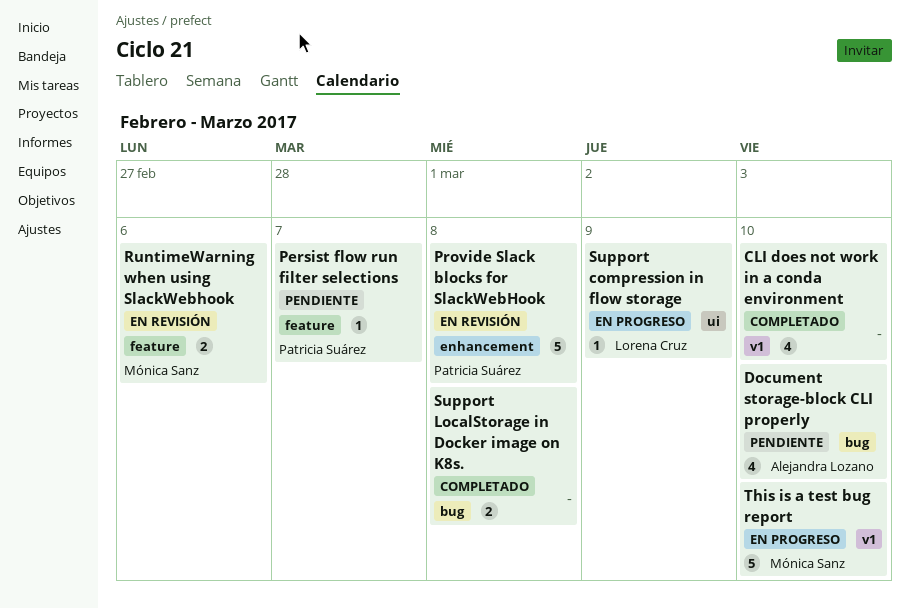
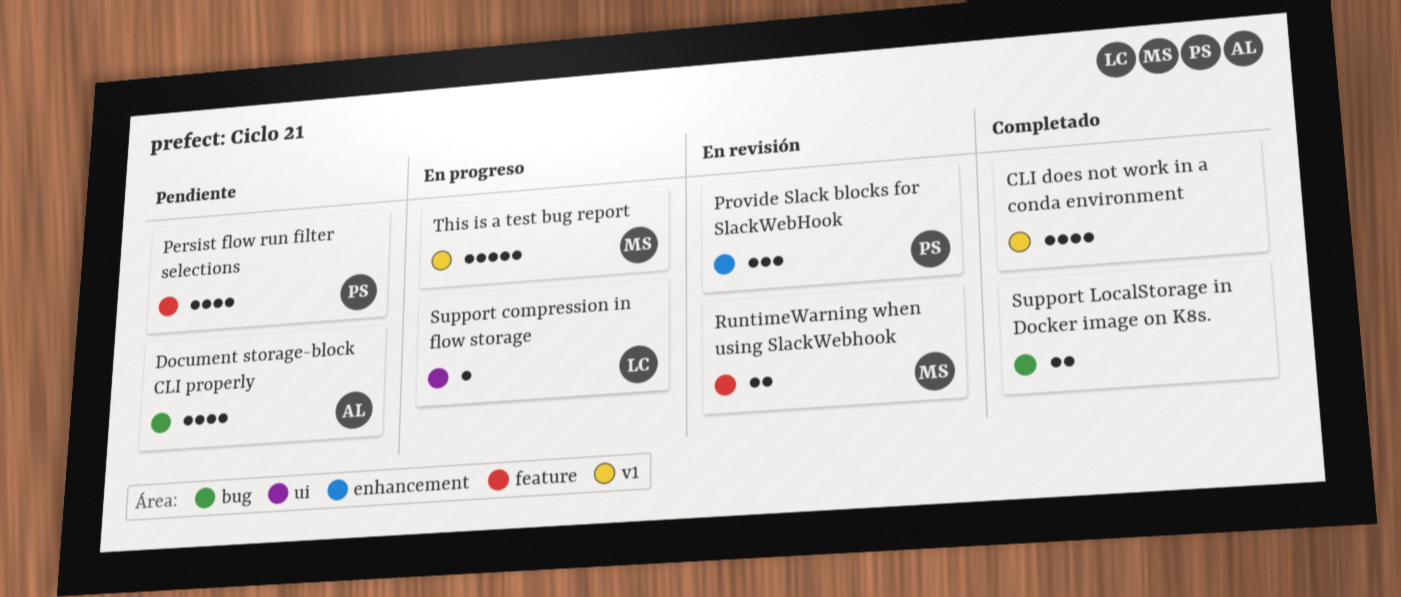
Persist flow run filter selections, estimate: 1 -> 4
Provide Slack blocks for SlackWebHook, estimate: 5 -> 3

